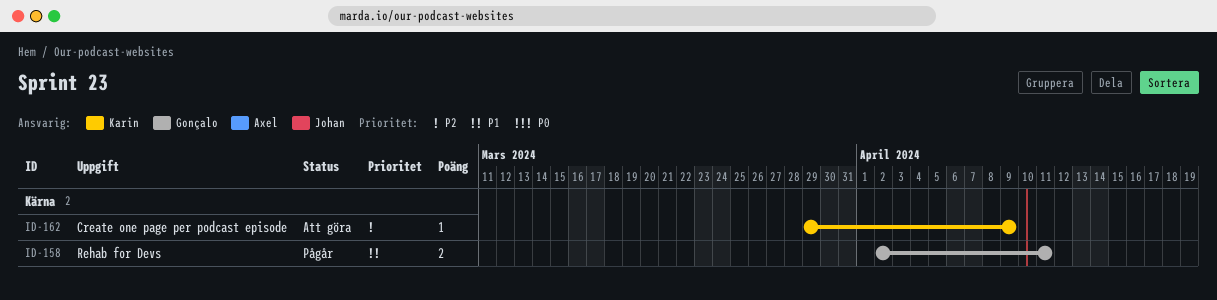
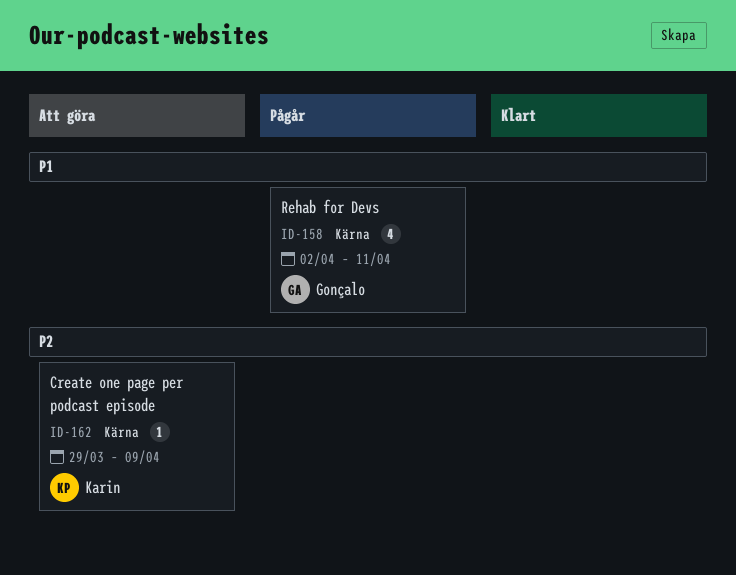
ID-158, estimate: 2 -> 4

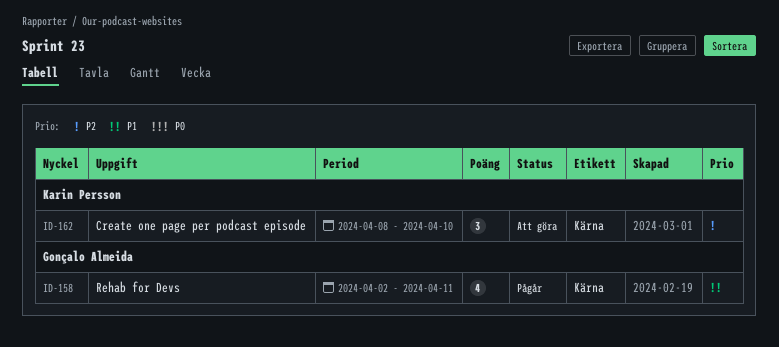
ID-162, estimate: 1 -> 3
ID-162, start: Mar 29 -> Apr 8
ID-162, due: Apr 9 -> Apr 10

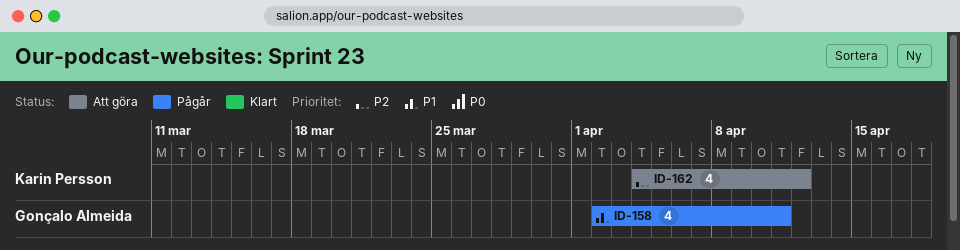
ID-162, estimate: 3 -> 4
ID-162, start: Apr 8 -> Apr 4
ID-162, due: Apr 10 -> Apr 12

